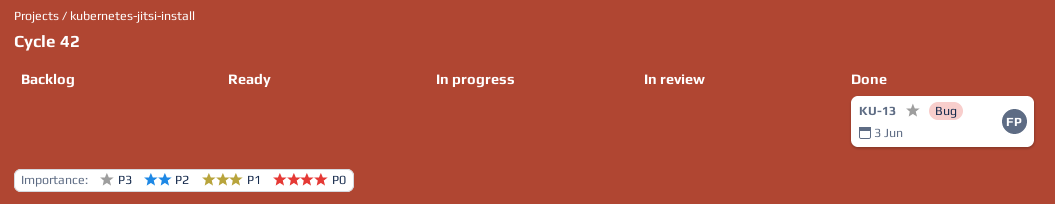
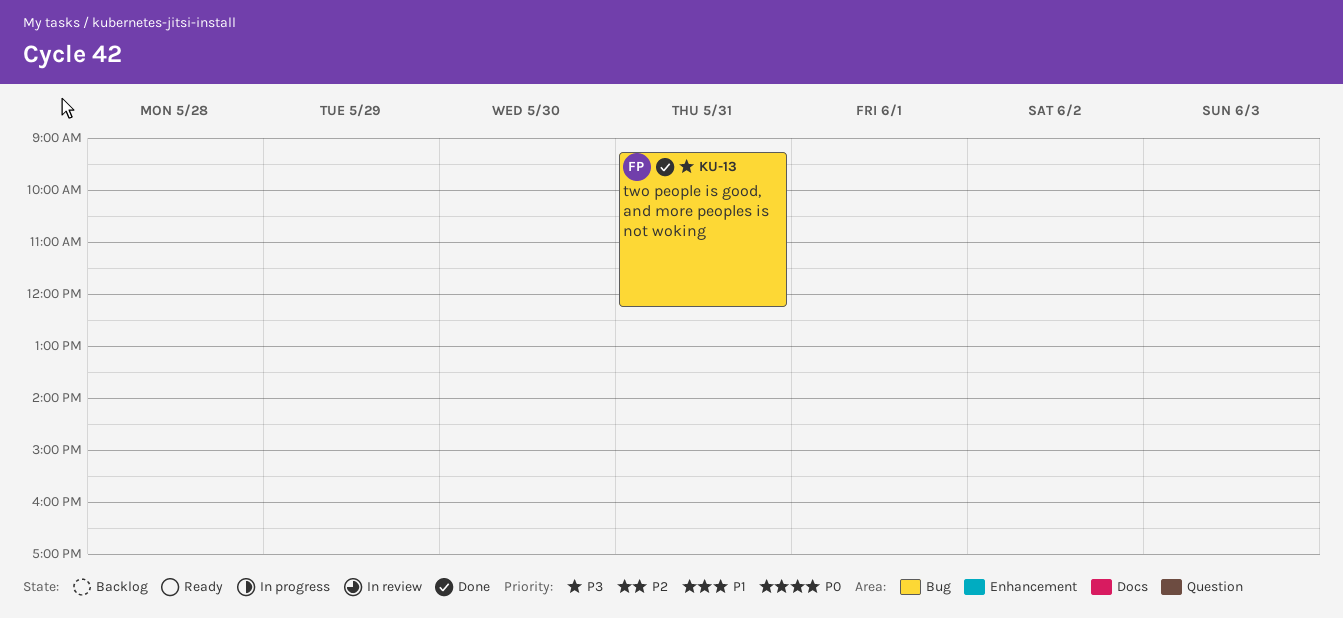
KU-13, day: Jun 3 -> May 31

